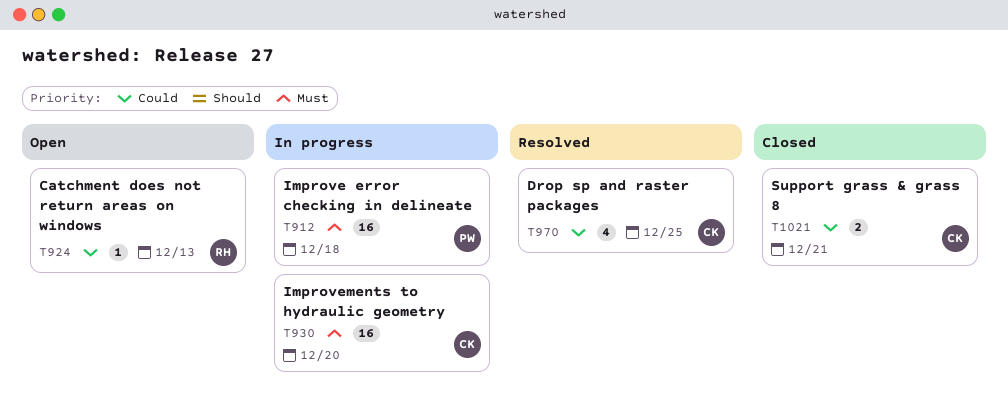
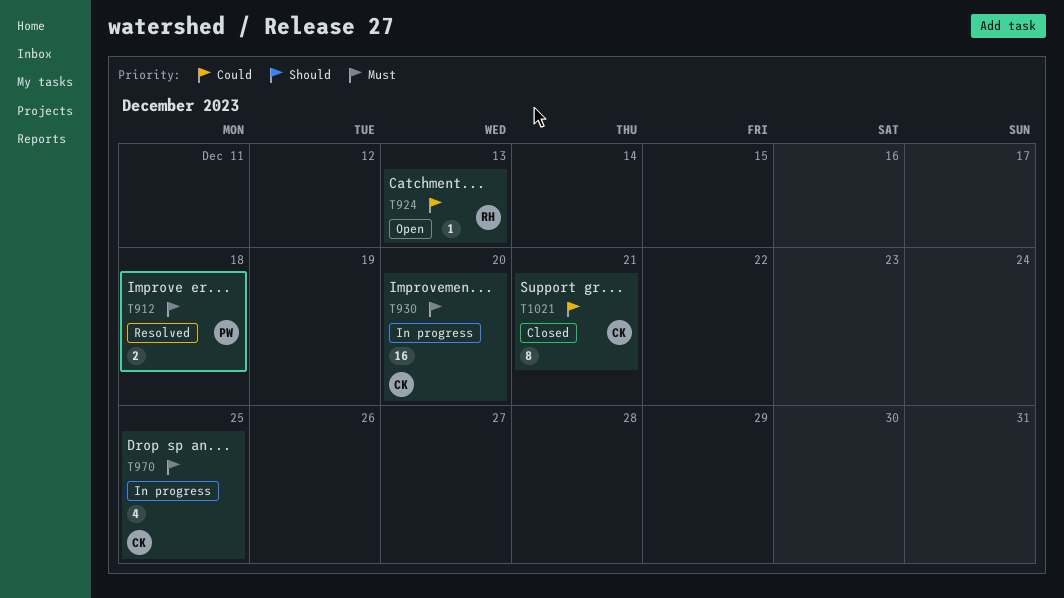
T912, status: In progress -> Resolved
T912, estimate: 16 -> 2
T970, status: Resolved -> In progress
T970, priority: Could -> Must
T1021, estimate: 2 -> 8

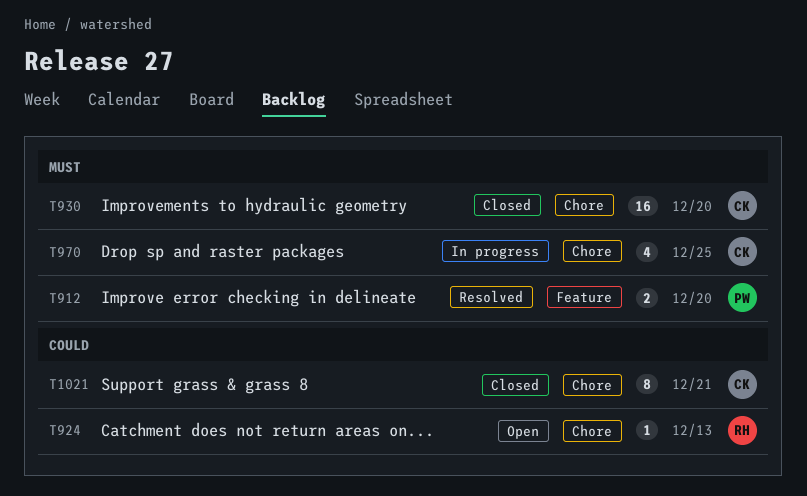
T912, due: Dec 18 -> Dec 20
T930, status: In progress -> Closed

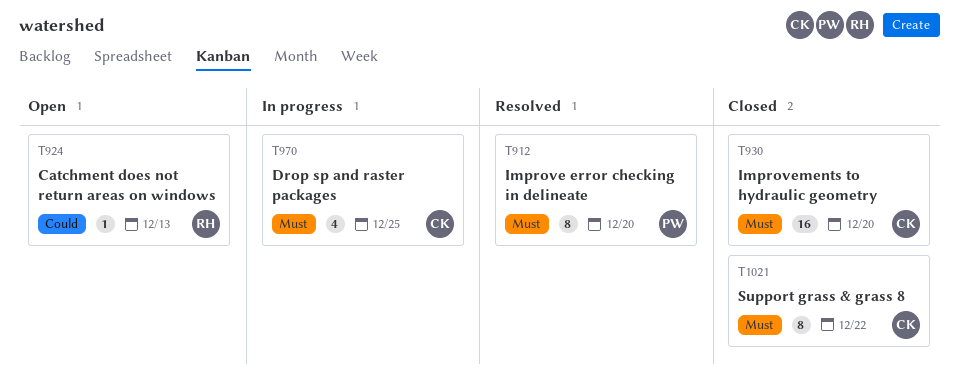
T912, estimate: 2 -> 8
T1021, priority: Could -> Must
T1021, due: Dec 21 -> Dec 22

